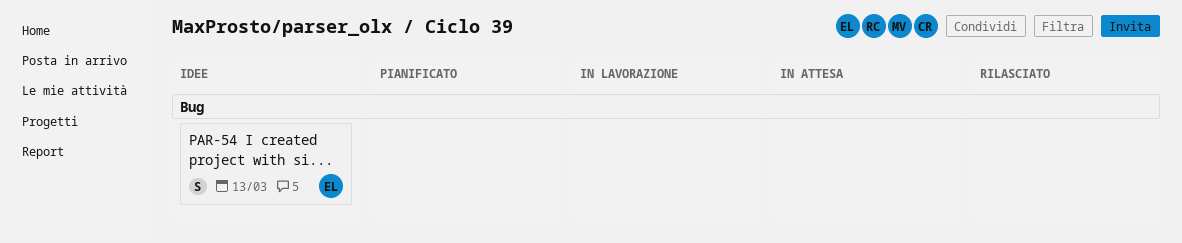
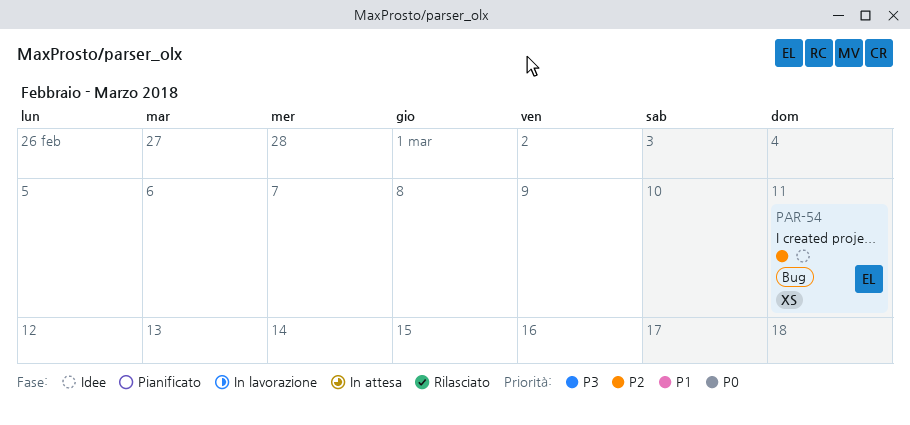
PAR-54, estimate: S -> XS
PAR-54, due: Mar 13 -> Mar 11

